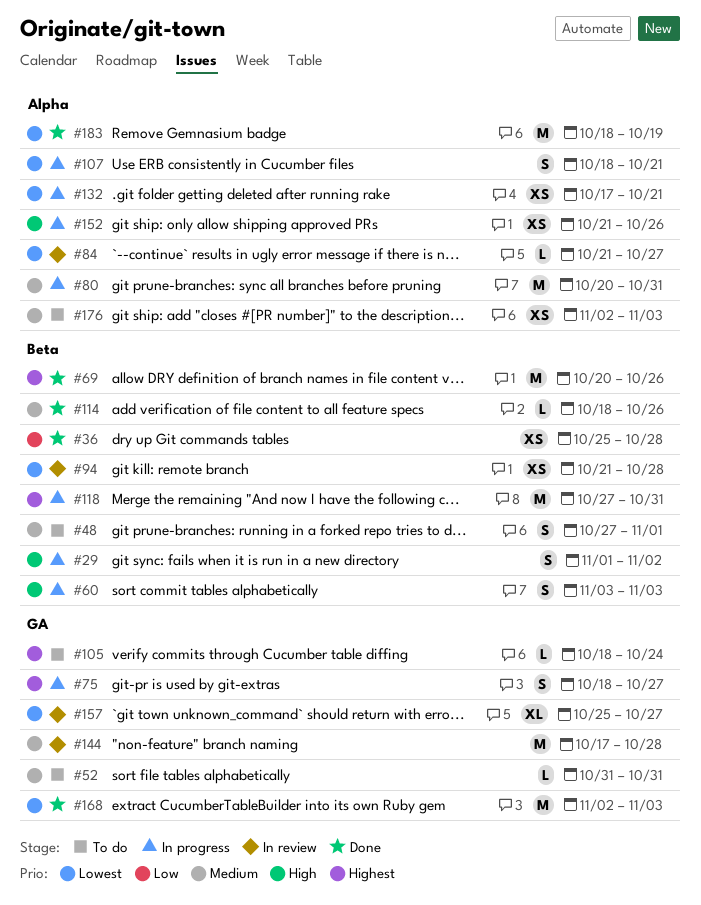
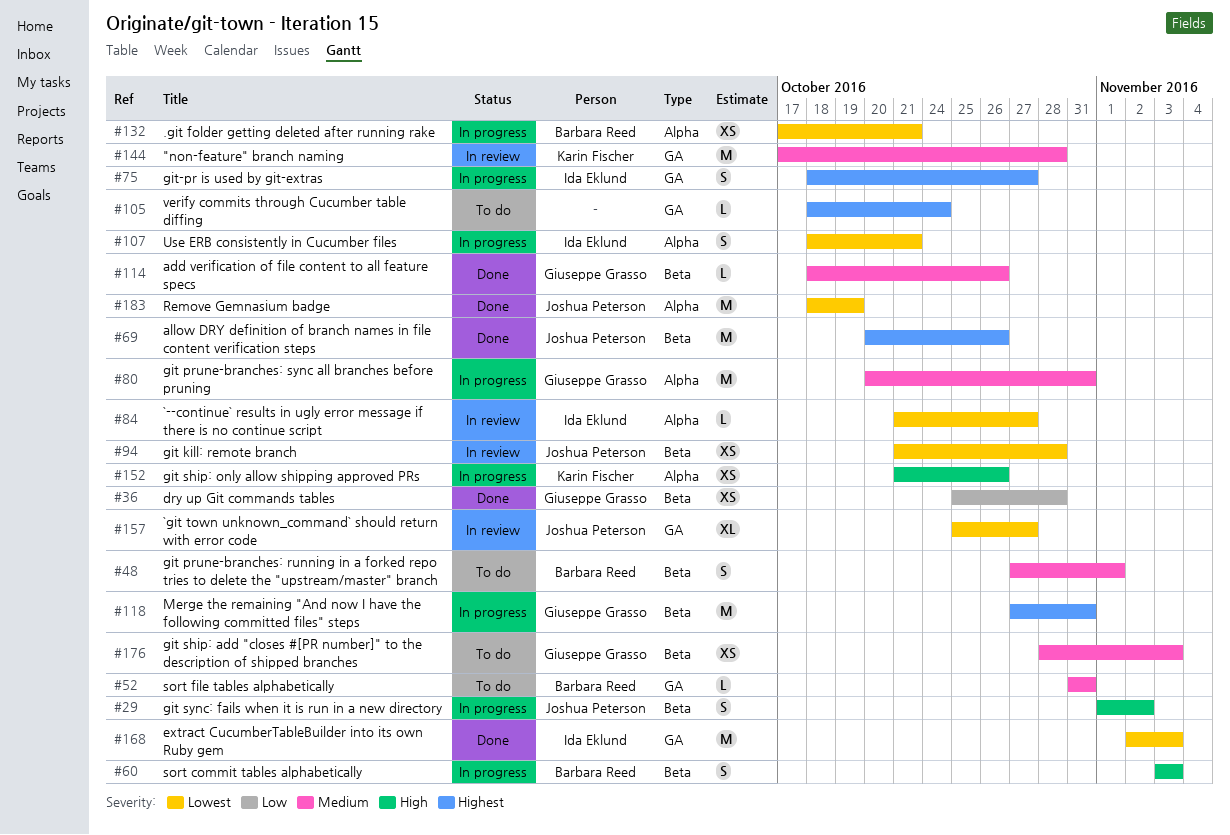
#176, label: Alpha -> Beta
#176, start: Nov 2 -> Oct 28

